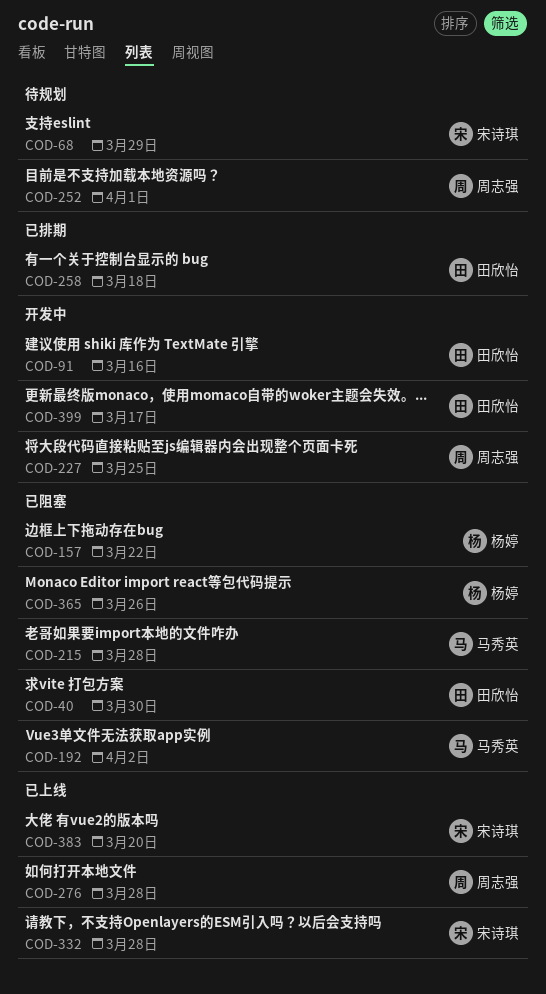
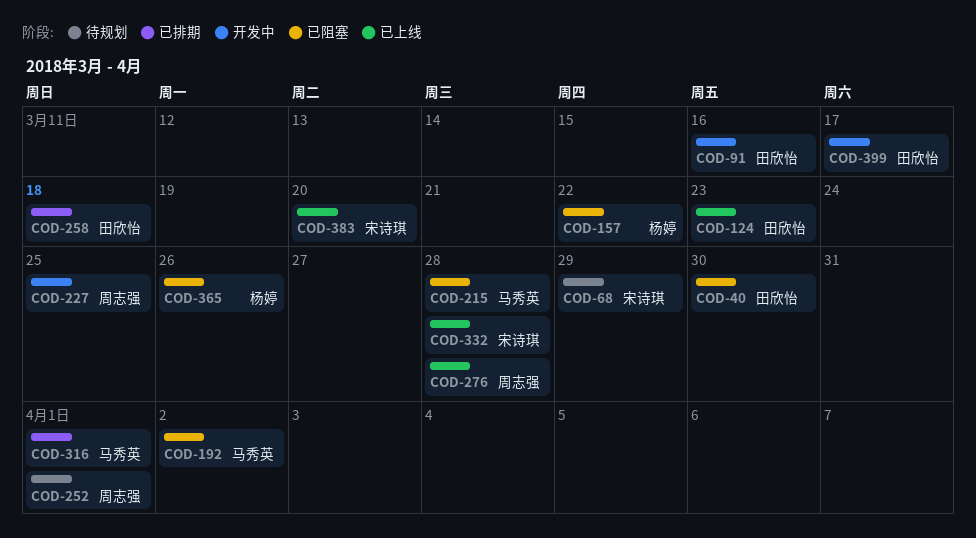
COD-124: none -> present
COD-316: none -> present

